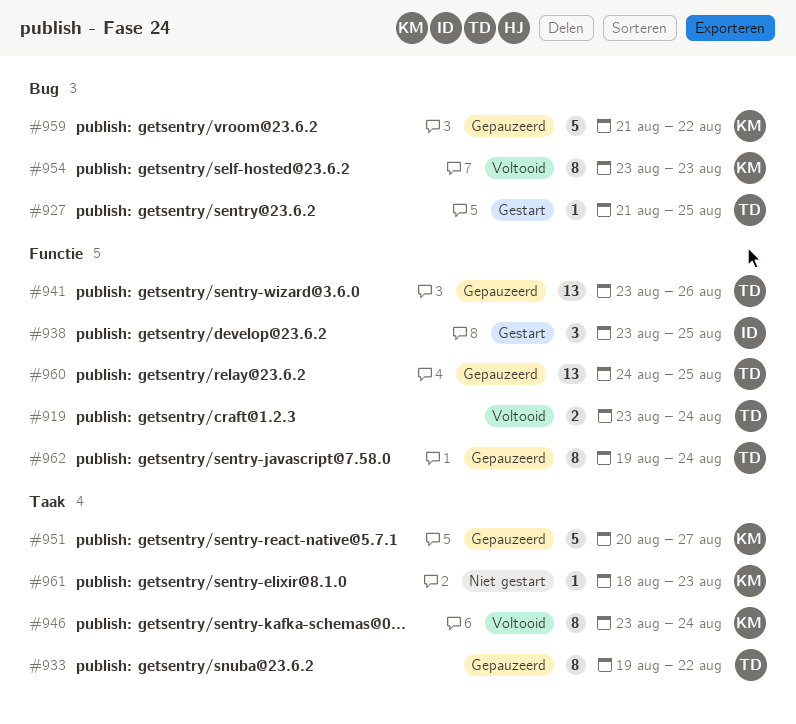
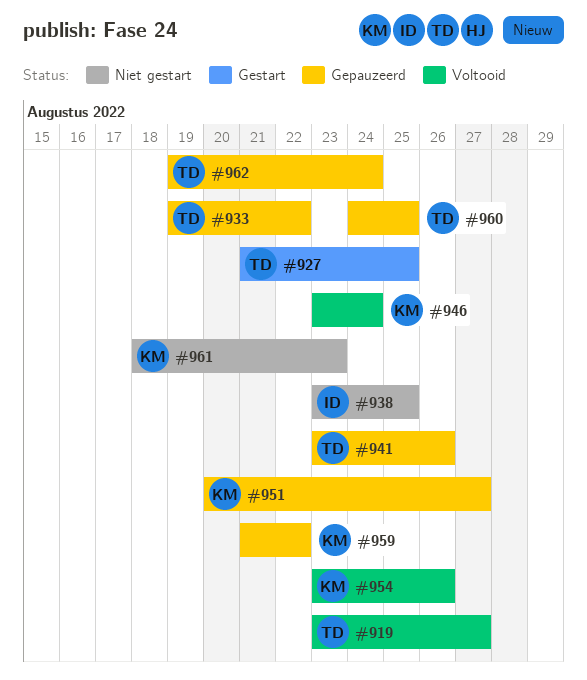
#919, due: Aug 24 -> Aug 27
#938, status: Gestart -> Niet gestart
#954, due: Aug 23 -> Aug 26

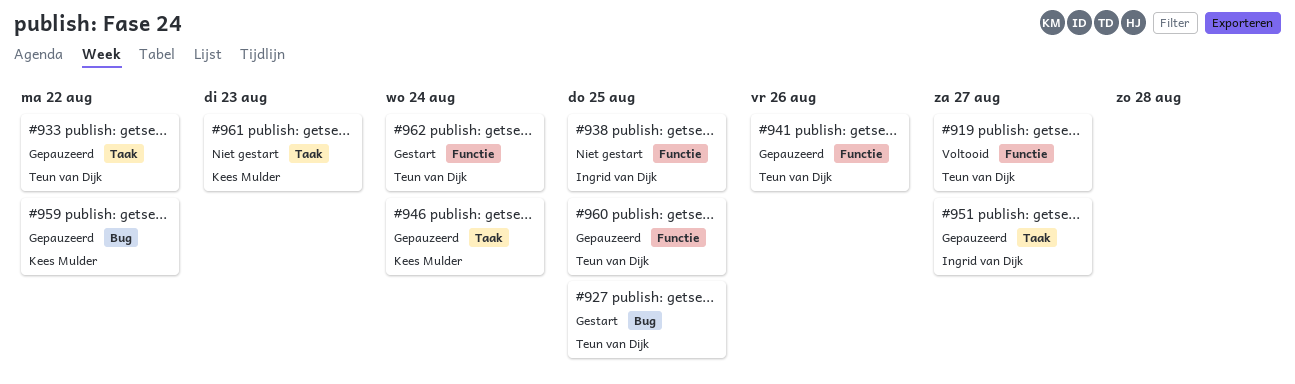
#946, status: Voltooid -> Gepauzeerd
#951, owner: Kees Mulder -> Ingrid van Dijk
#954: present -> none
#962, status: Gepauzeerd -> Gestart

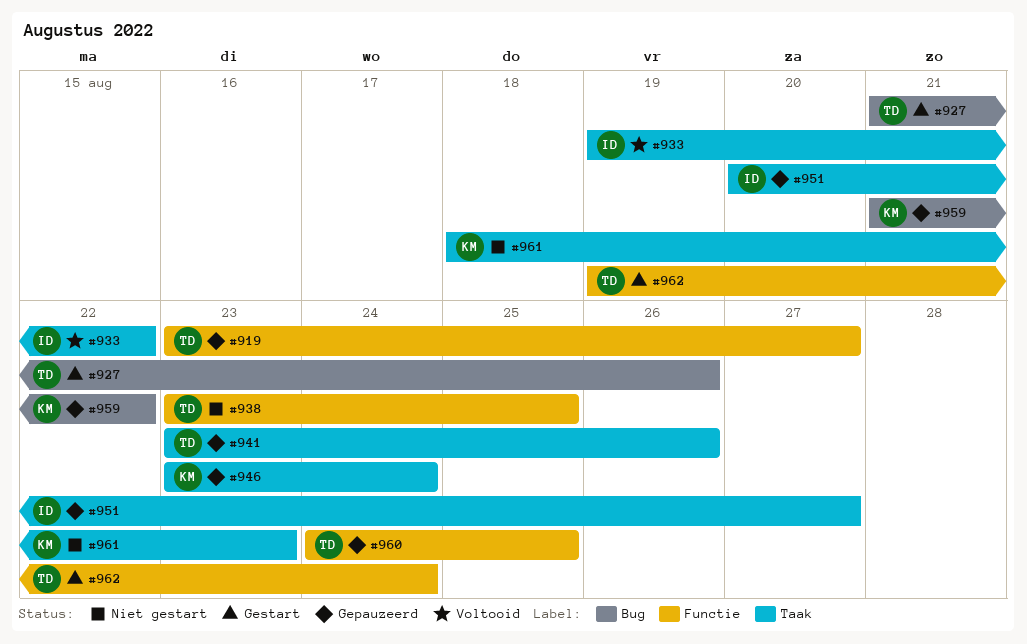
#919, status: Voltooid -> Gepauzeerd
#927, due: Aug 25 -> Aug 26
#933, status: Gepauzeerd -> Voltooid
#933, owner: Teun van Dijk -> Ingrid van Dijk
#938, owner: Ingrid van Dijk -> Teun van Dijk
#941, label: Functie -> Taak

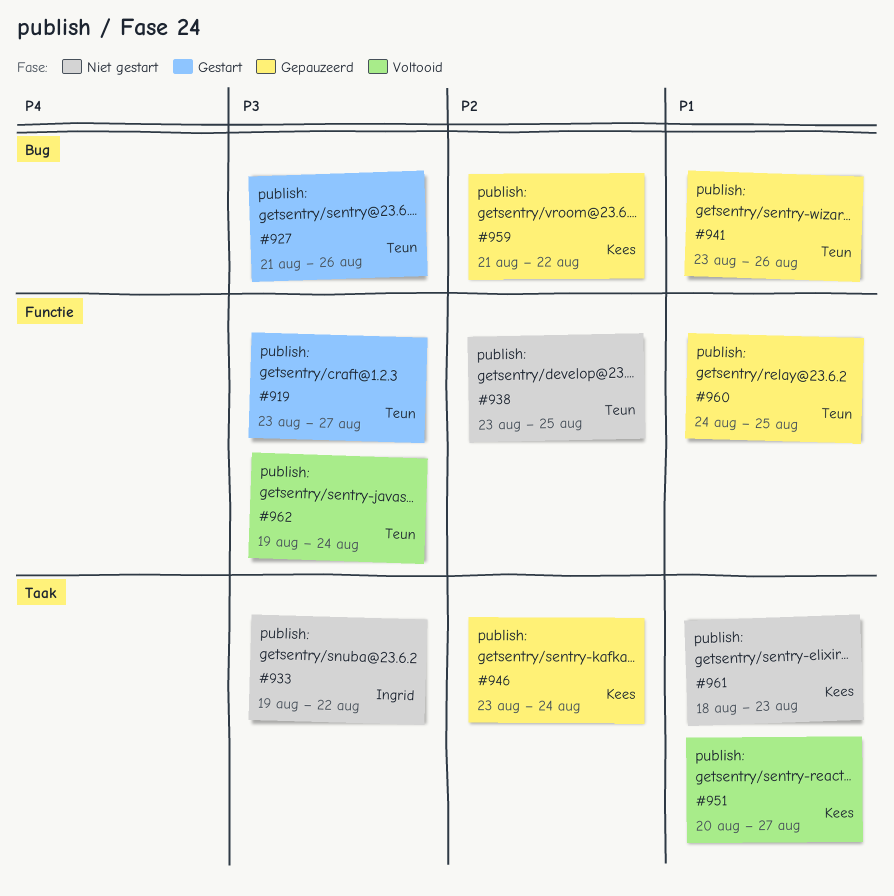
#919, status: Gepauzeerd -> Gestart
#933, status: Voltooid -> Niet gestart
#941, label: Taak -> Bug
#951, status: Gepauzeerd -> Voltooid
#951, owner: Ingrid -> Kees
#962, status: Gestart -> Voltooid

